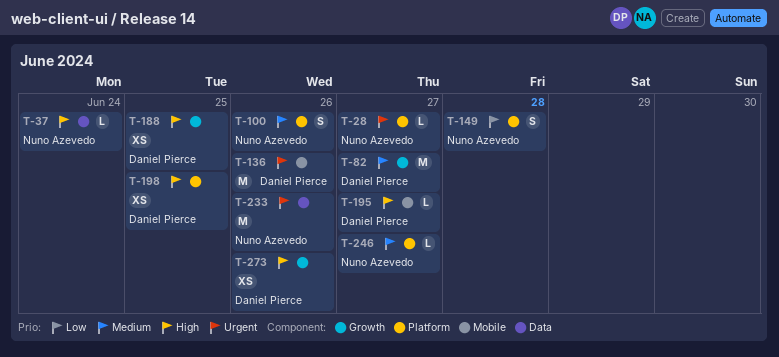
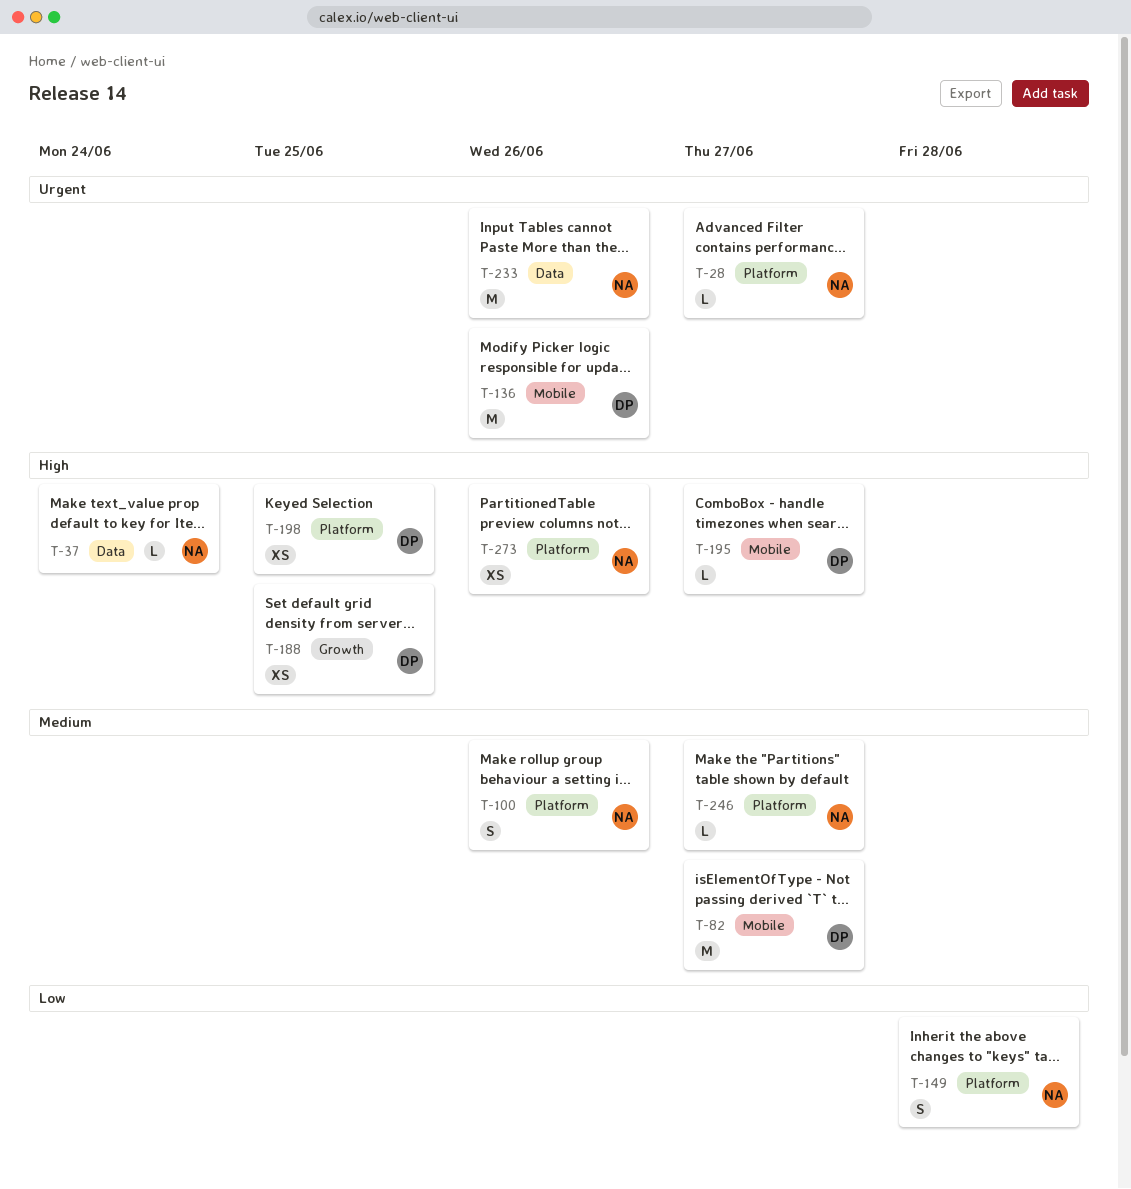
T-82, label: Growth -> Mobile
T-273, owner: Daniel Pierce -> Nuno Azevedo
T-273, label: Growth -> Platform

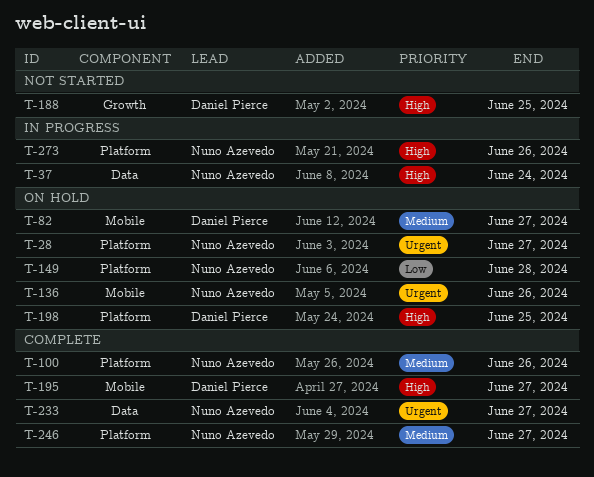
T-136, owner: Daniel Pierce -> Nuno Azevedo
T-233, due: Jun 26 -> Jun 27

